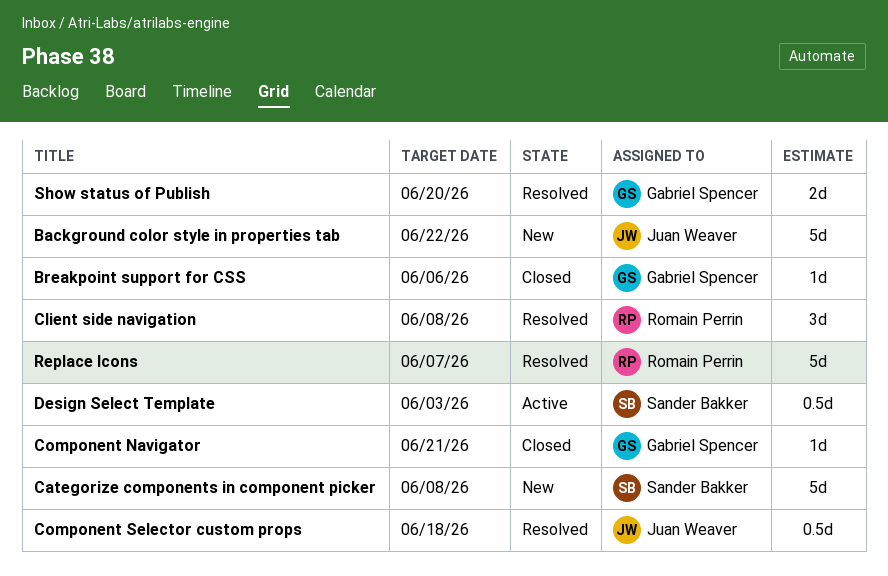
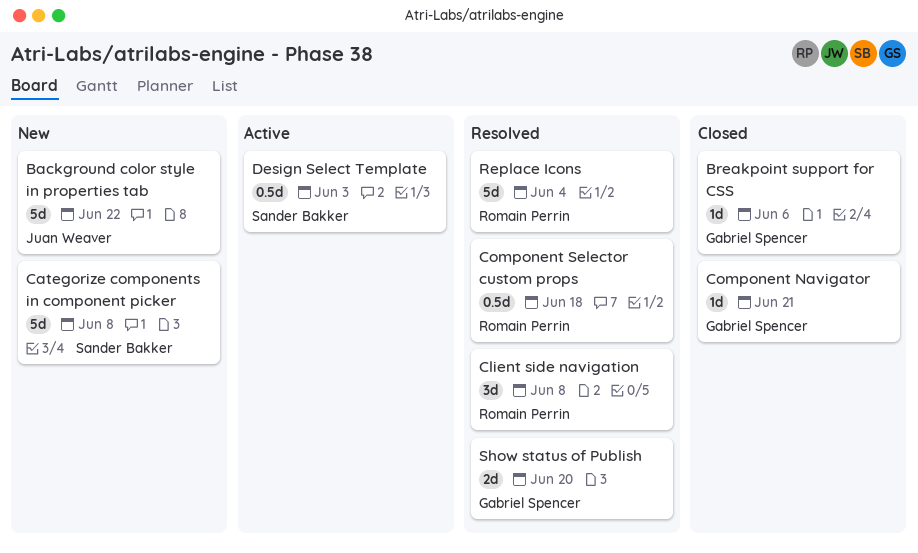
Component Selector custom props, owner: Juan Weaver -> Romain Perrin
Replace Icons, due: Jun 7 -> Jun 4

